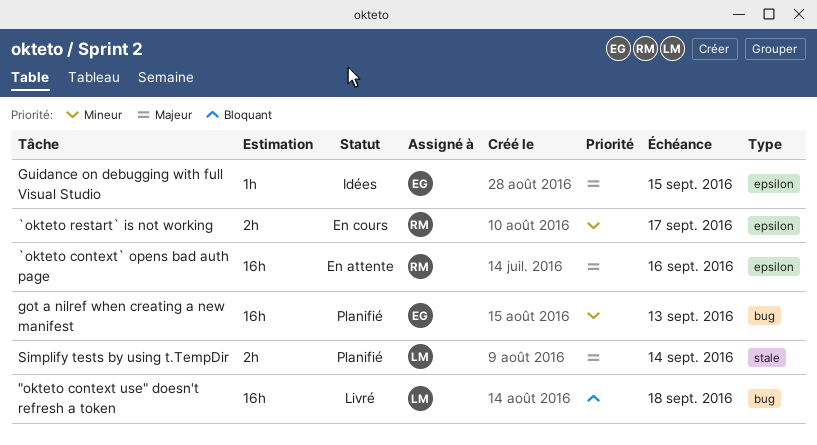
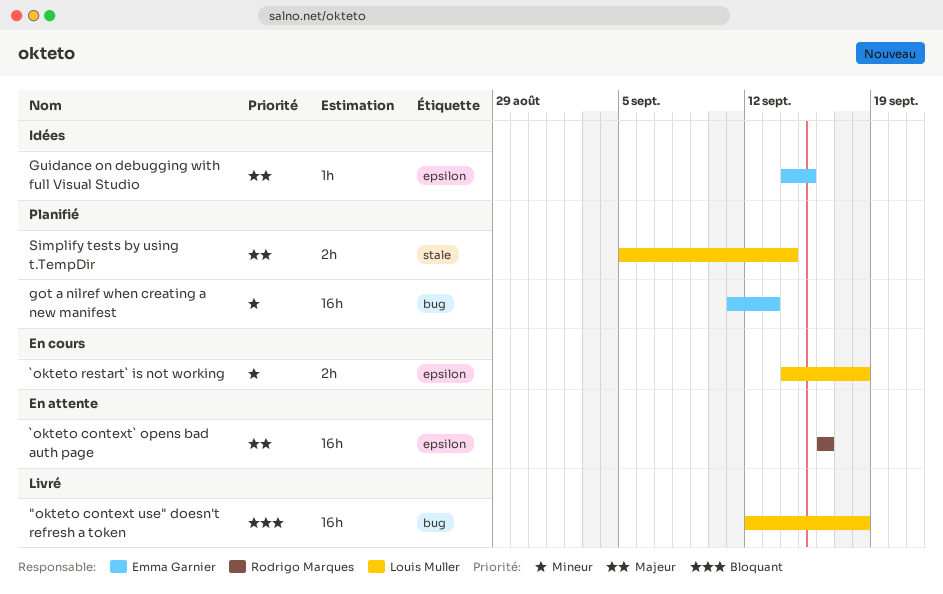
`okteto restart` is not working, owner: Rodrigo Marques -> Louis Muller
`okteto restart` is not working, due: Sep 17 -> Sep 18

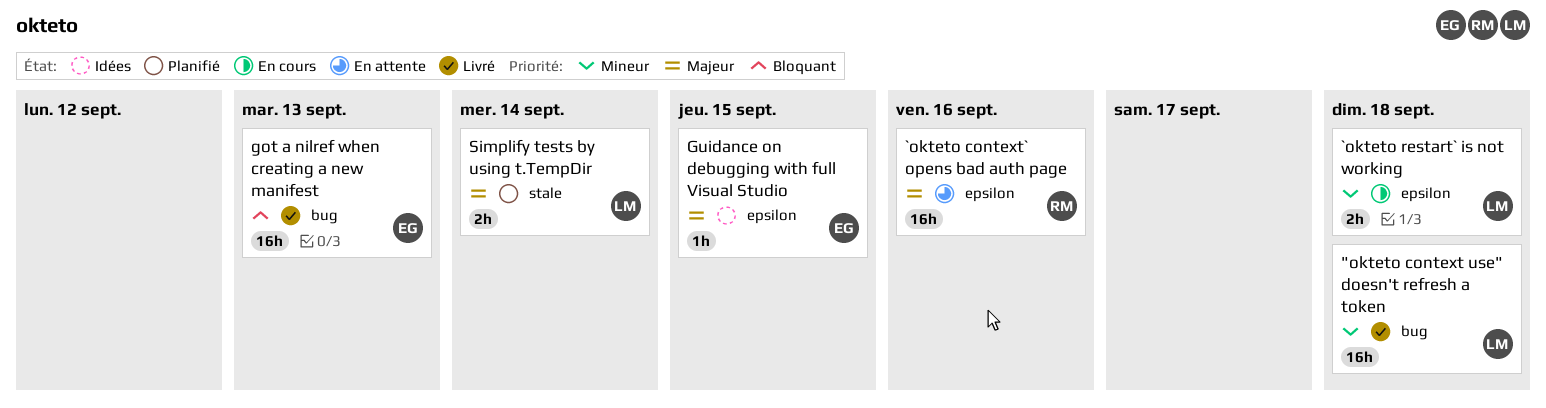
"okteto context use" doesn't refresh a token, priority: Bloquant -> Mineur
got a nilref when creating a new manifest, status: Planifié -> Livré
got a nilref when creating a new manifest, priority: Mineur -> Bloquant

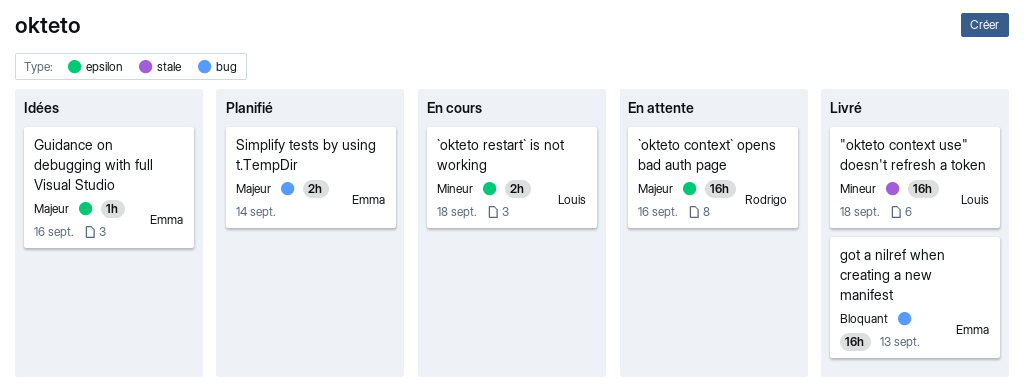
"okteto context use" doesn't refresh a token, label: bug -> stale
Guidance on debugging with full Visual Studio, due: Sep 15 -> Sep 16
Simplify tests by using t.TempDir, owner: Louis -> Emma
Simplify tests by using t.TempDir, label: stale -> bug

